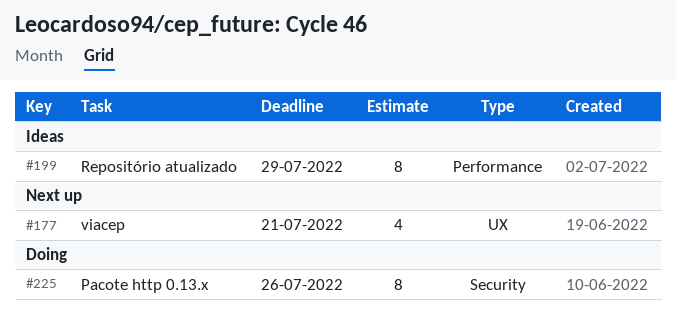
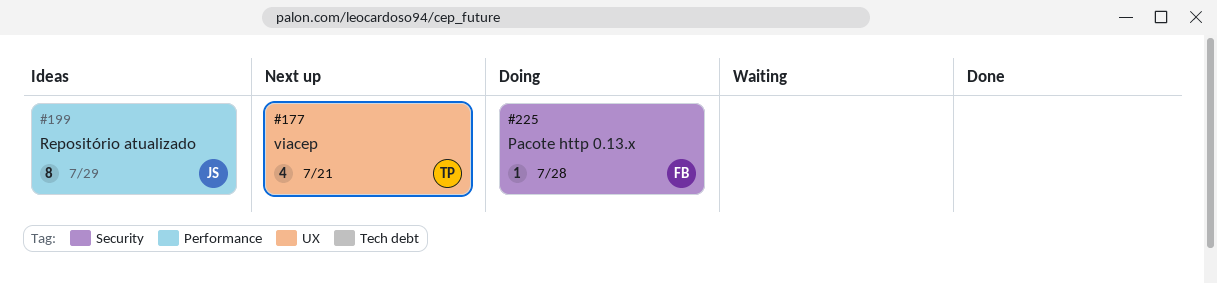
#225, estimate: 8 -> 1
#225, due: Jul 26 -> Jul 28

